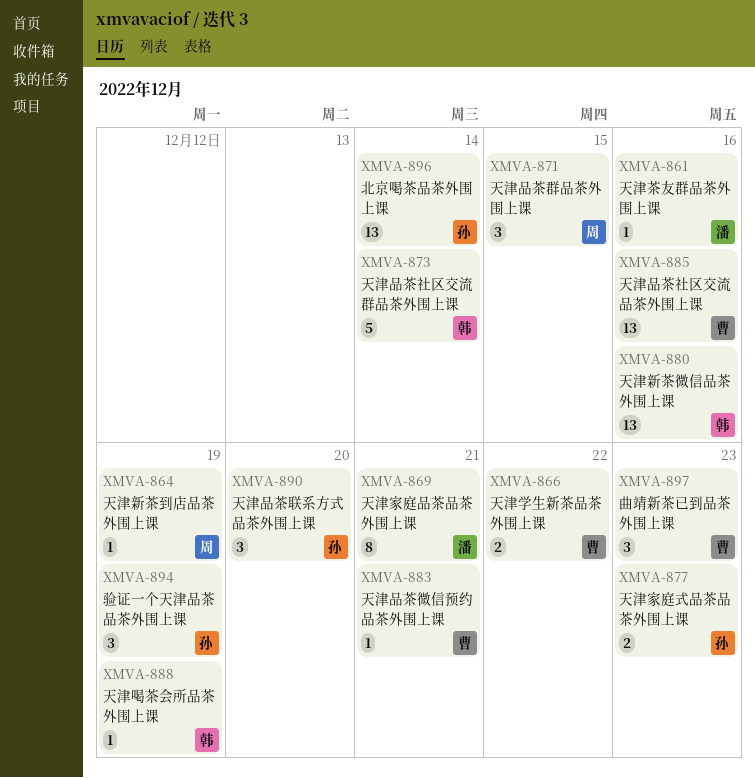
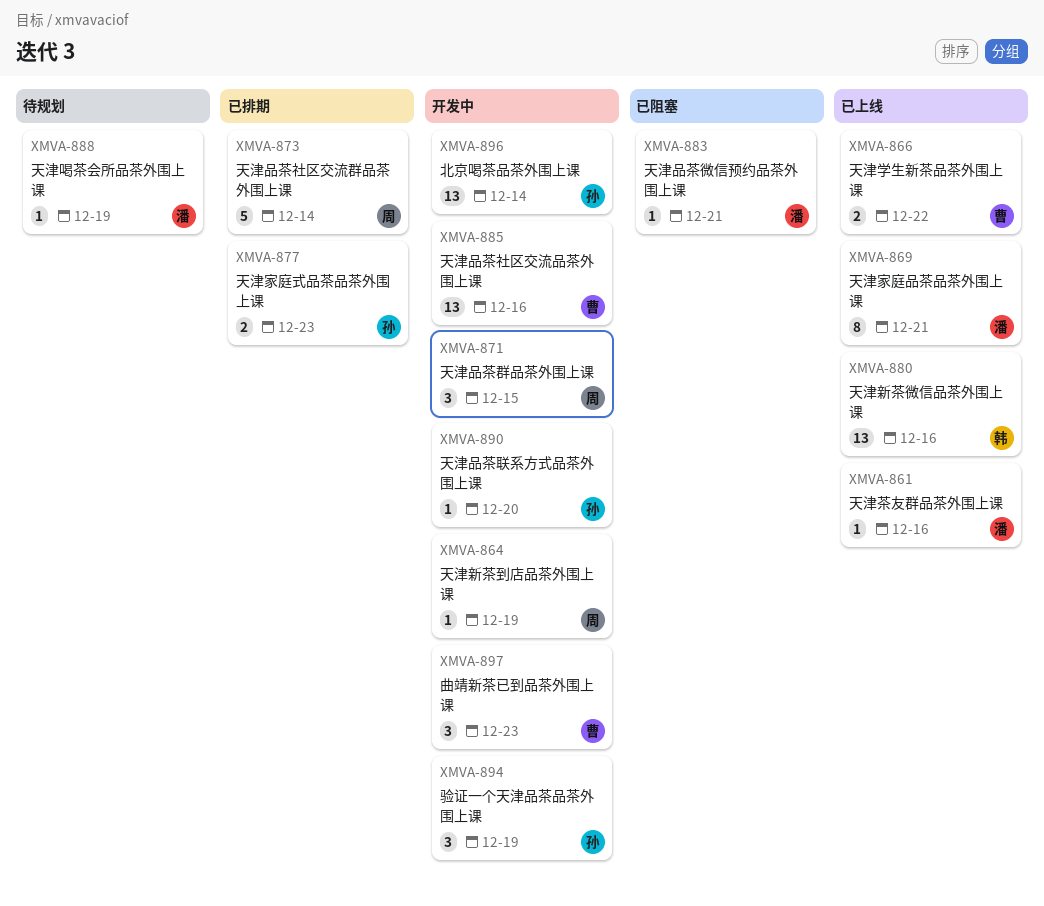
XMVA-873, owner: 韩 -> 周
XMVA-883, owner: 曹 -> 潘
XMVA-888, owner: 韩 -> 潘
XMVA-890, estimate: 3 -> 1

